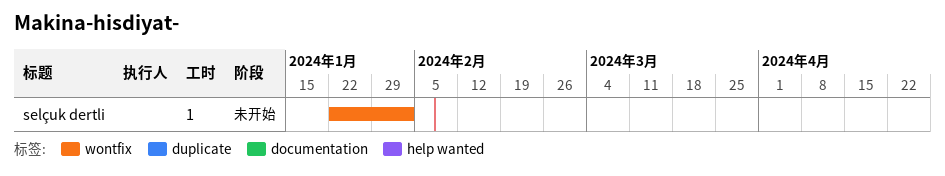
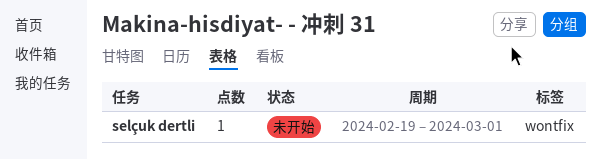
selçuk dertli, start: Jan 22 -> Feb 19
selçuk dertli, due: Feb 2 -> Mar 1

